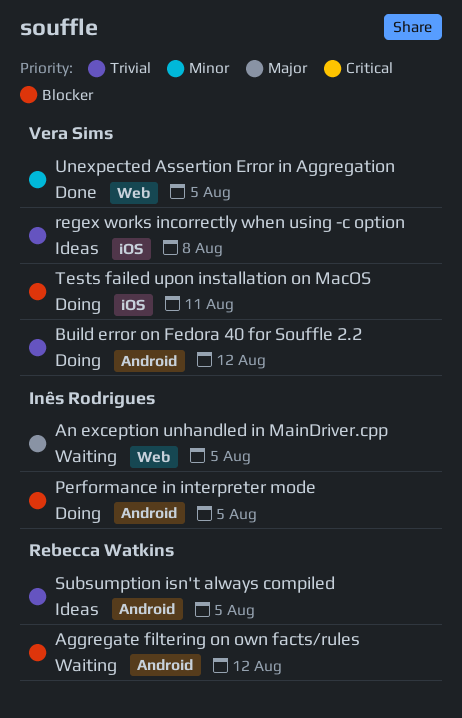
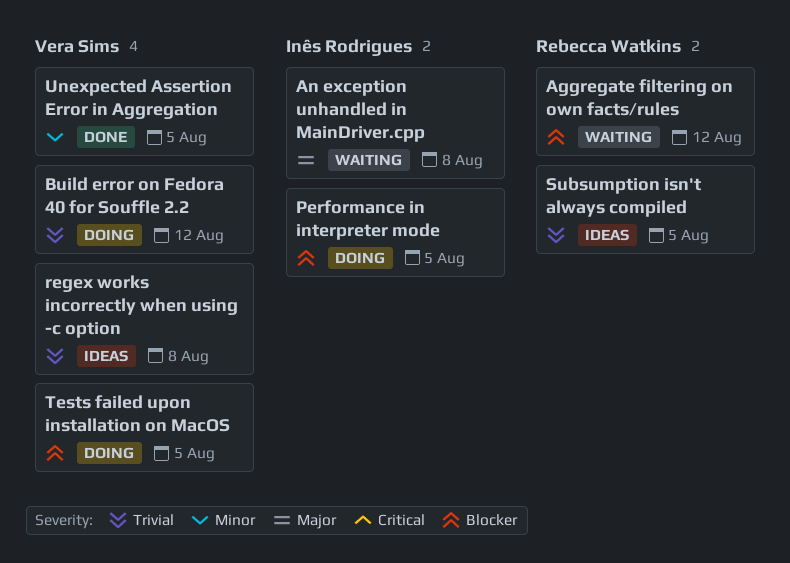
An exception unhandled in MainDriver.cpp, due: Aug 5 -> Aug 8
Tests failed upon installation on MacOS, due: Aug 11 -> Aug 5

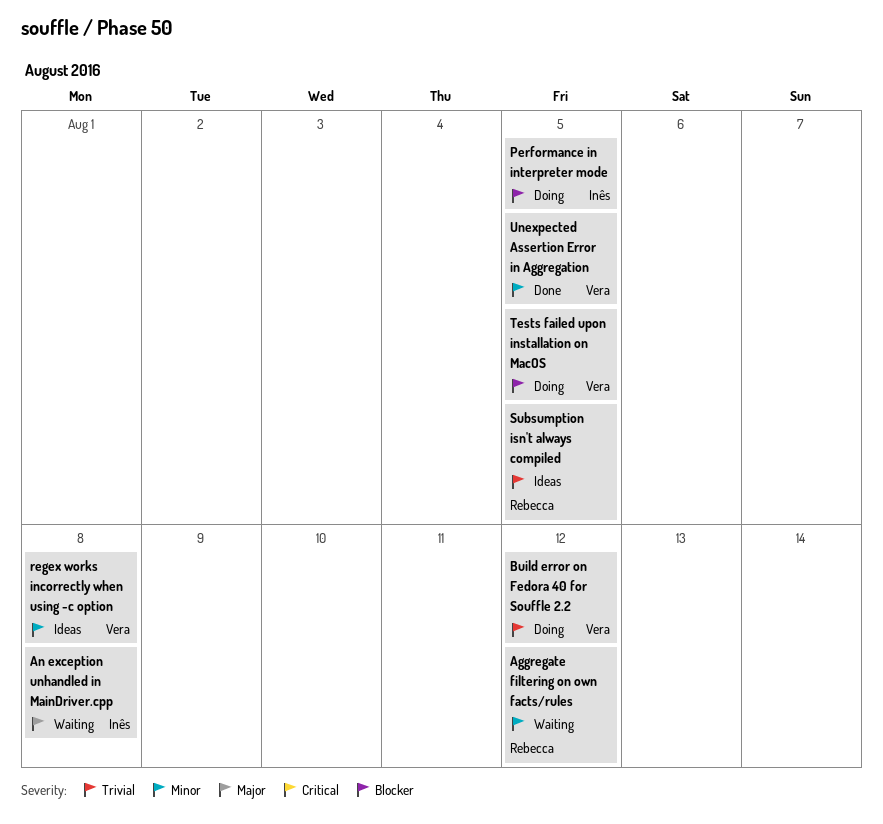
Aggregate filtering on own facts/rules, priority: Blocker -> Minor
regex works incorrectly when using -c option, priority: Trivial -> Minor

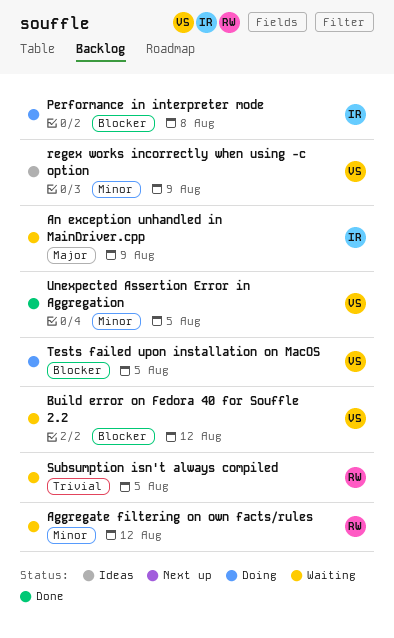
An exception unhandled in MainDriver.cpp, due: Aug 8 -> Aug 9
Build error on Fedora 40 for Souffle 2.2, status: Doing -> Waiting
Build error on Fedora 40 for Souffle 2.2, priority: Trivial -> Blocker
Performance in interpreter mode, due: Aug 5 -> Aug 8
regex works incorrectly when using -c option, due: Aug 8 -> Aug 9
Subsumption isn't always compiled, status: Ideas -> Waiting

